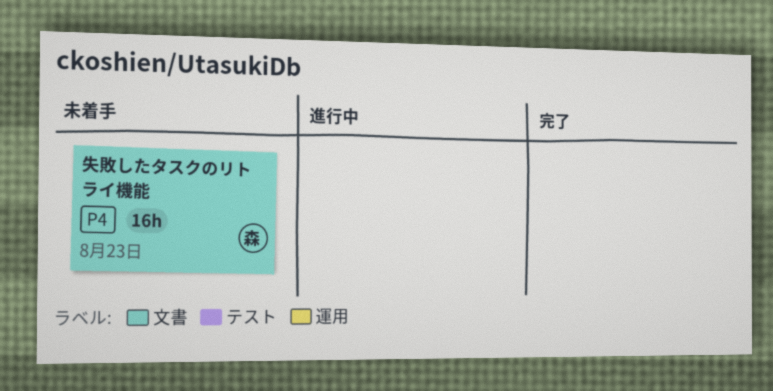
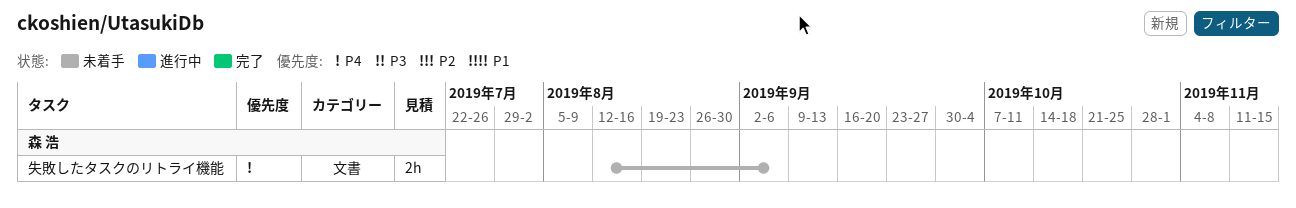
失敗したタスクのリトライ機能, estimate: 16h -> 2h
失敗したタスクのリトライ機能, due: Aug 23 -> Sep 6

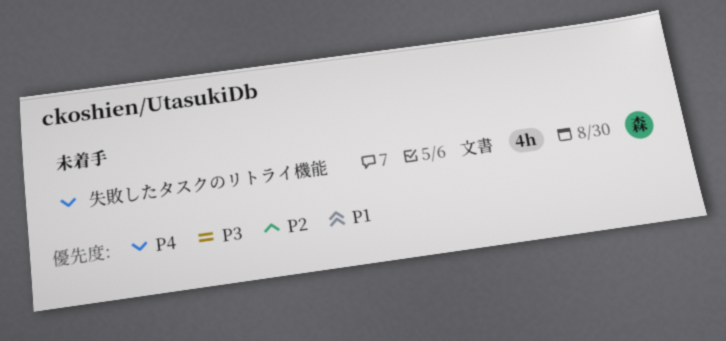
失敗したタスクのリトライ機能, estimate: 2h -> 4h
失敗したタスクのリトライ機能, due: Sep 6 -> Aug 30

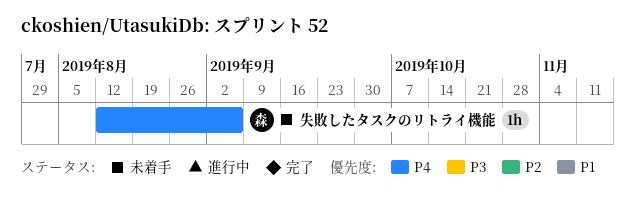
失敗したタスクのリトライ機能, estimate: 4h -> 1h
失敗したタスクのリトライ機能, due: Aug 30 -> Sep 6

